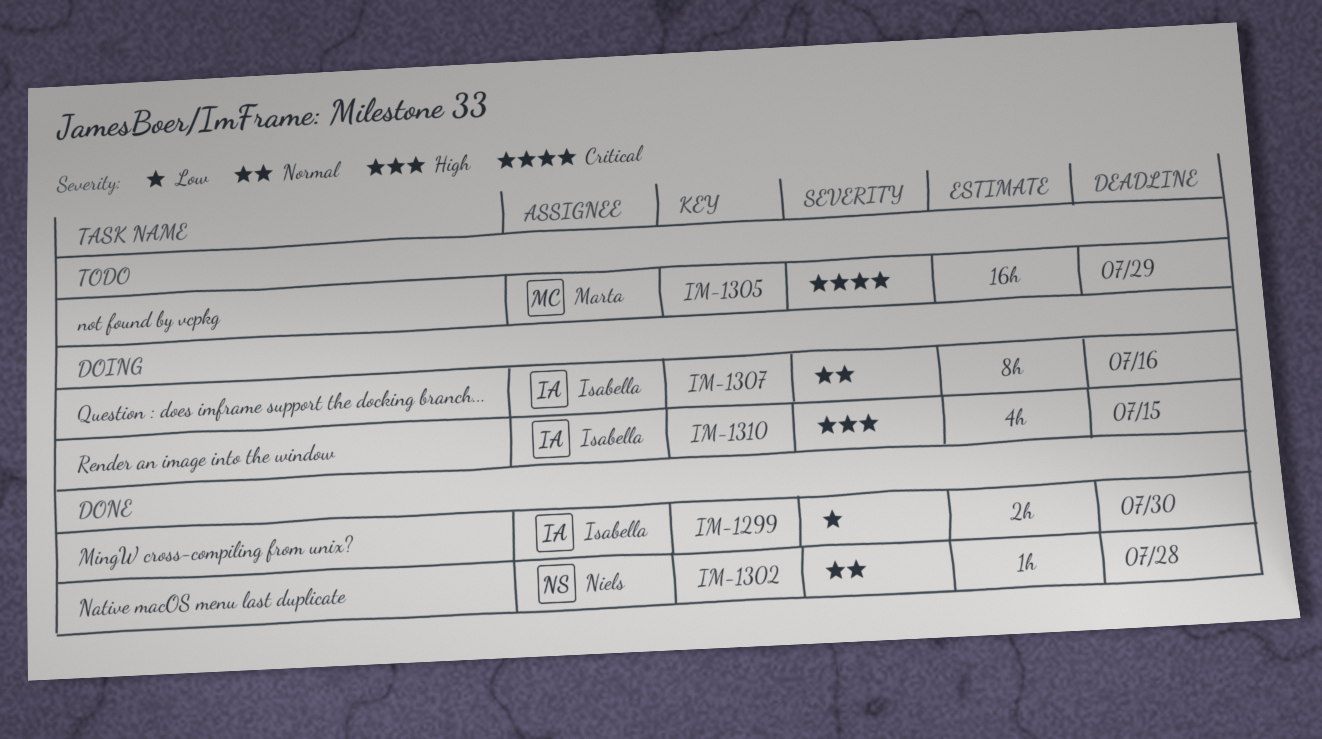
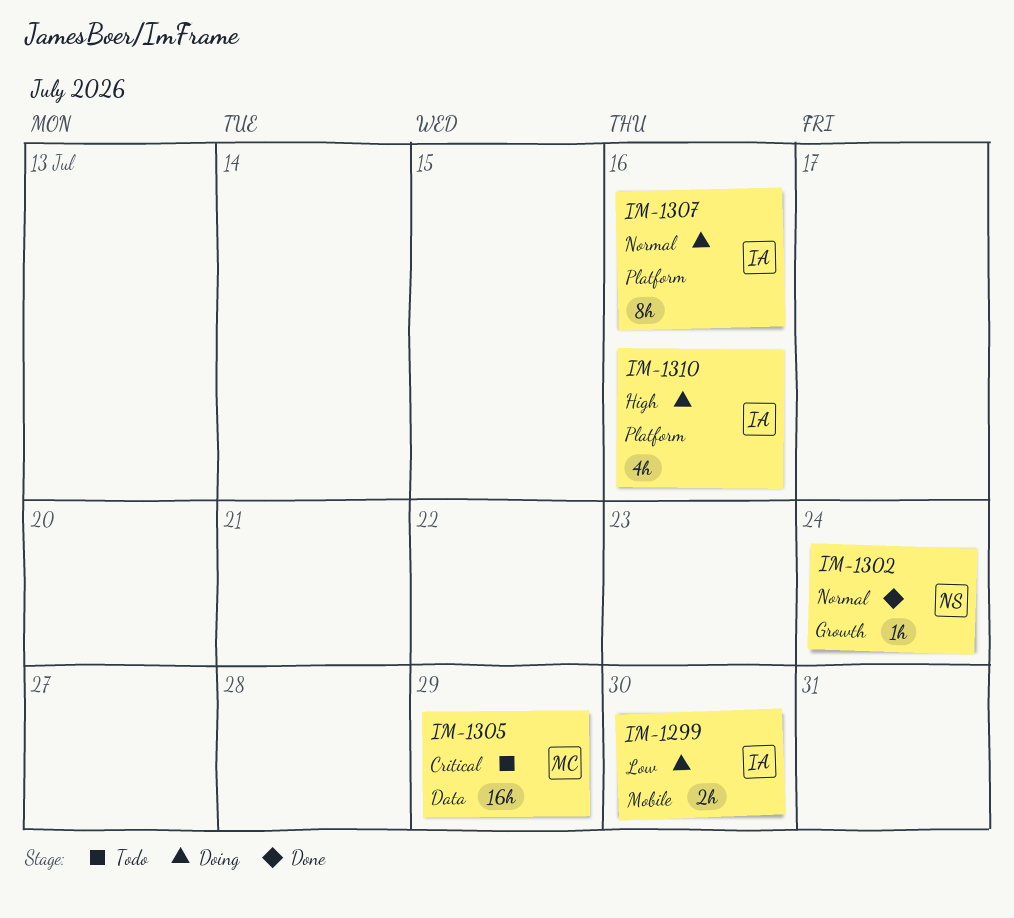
IM-1299, status: Done -> Doing
IM-1302, due: Jul 28 -> Jul 24
IM-1310, due: Jul 15 -> Jul 16

